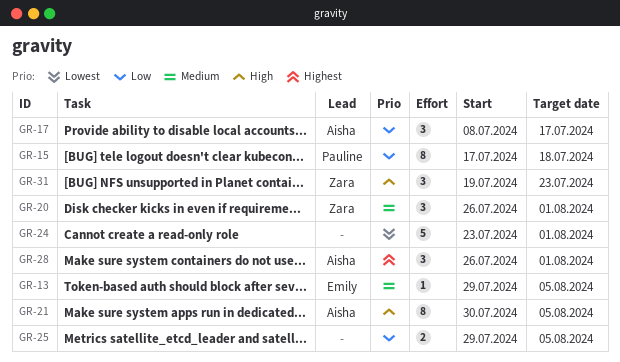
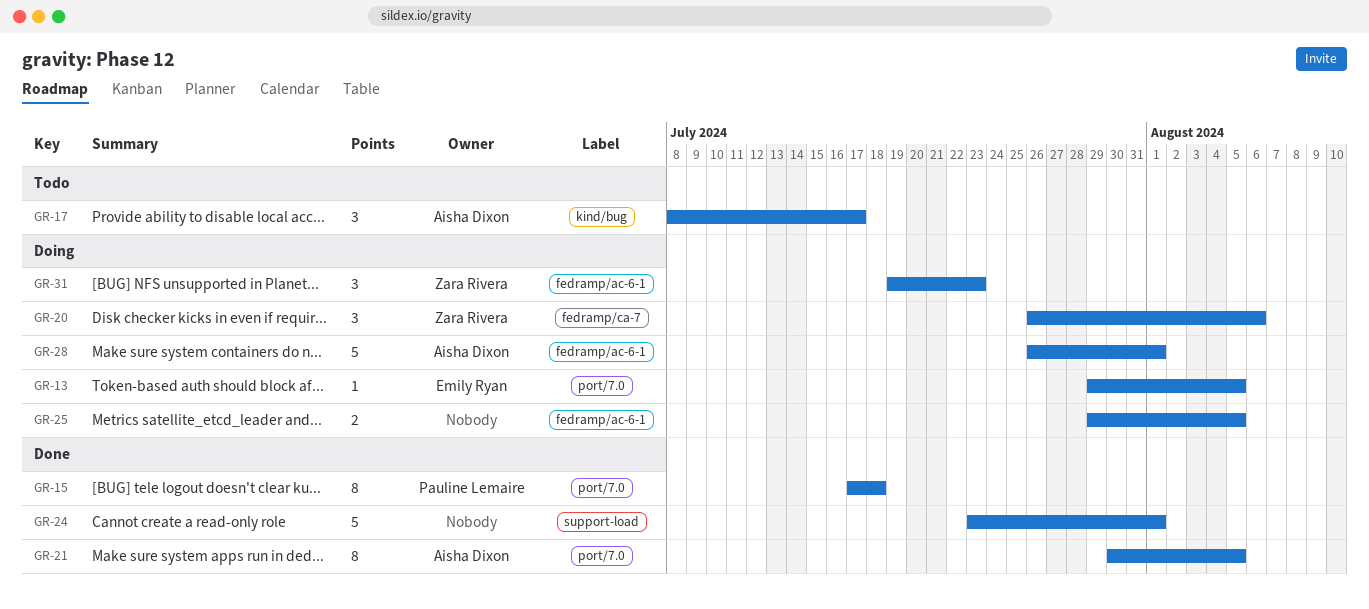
GR-20, due: Aug 1 -> Aug 6
GR-28, estimate: 3 -> 5

